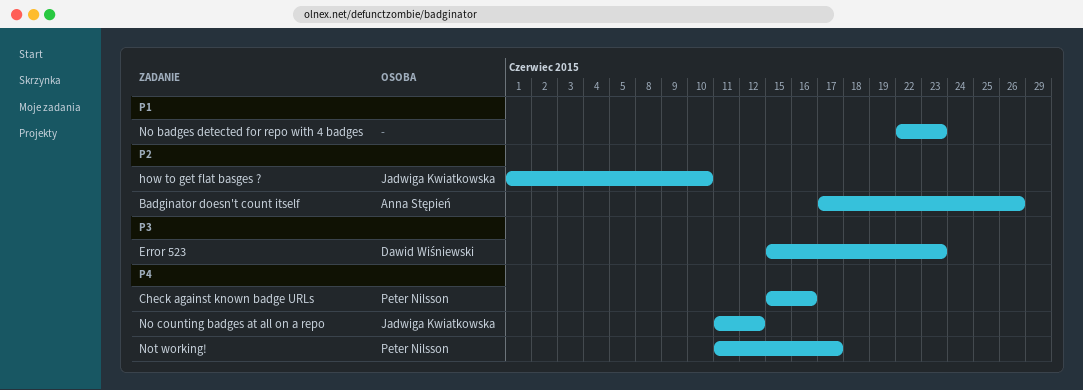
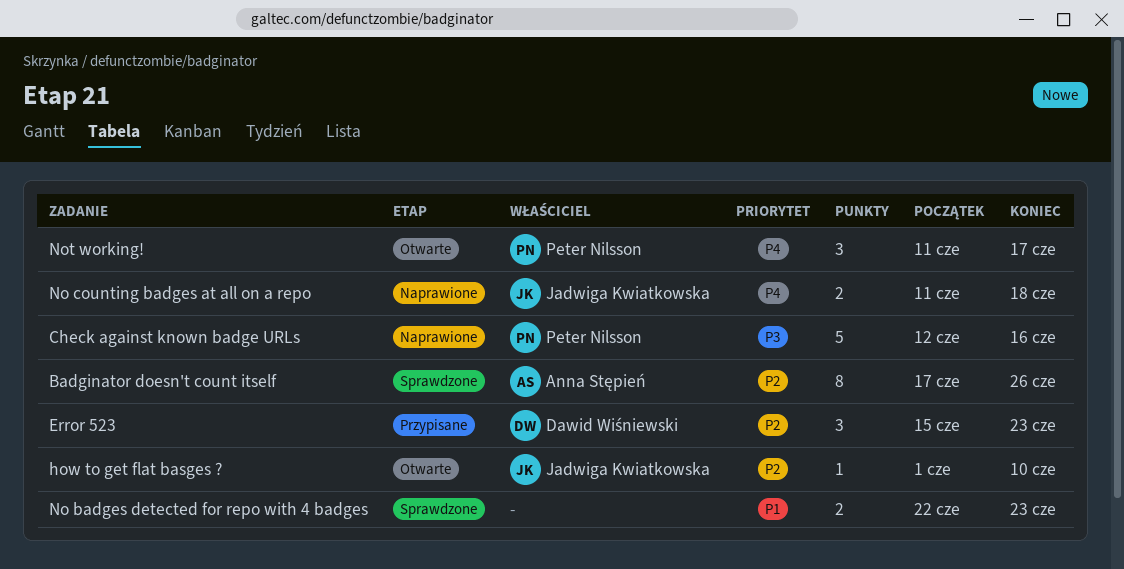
Check against known badge URLs, priority: P4 -> P3
Check against known badge URLs, start: Jun 15 -> Jun 12
Error 523, priority: P3 -> P2
No counting badges at all on a repo, due: Jun 12 -> Jun 18

